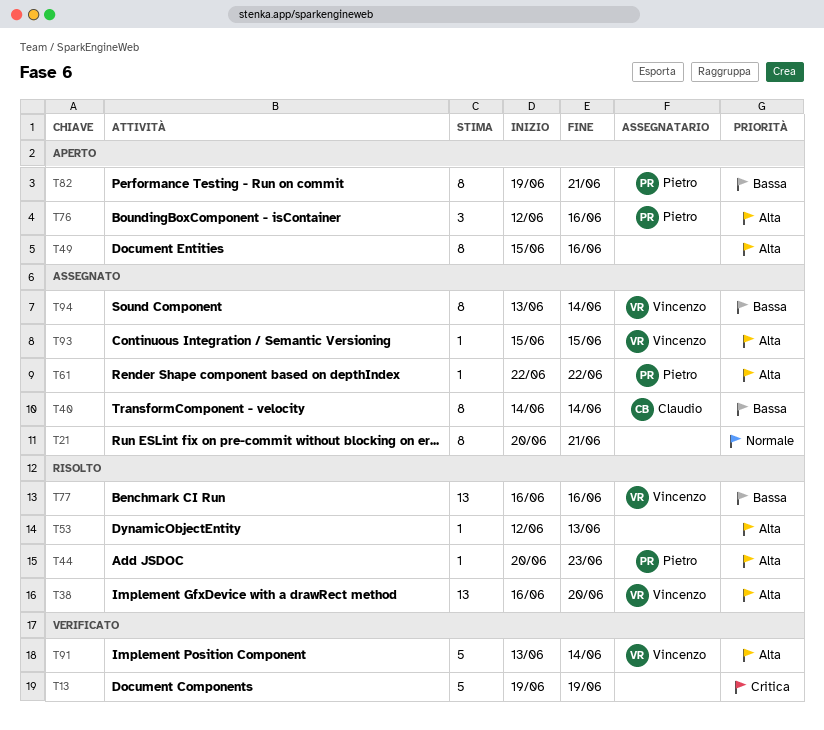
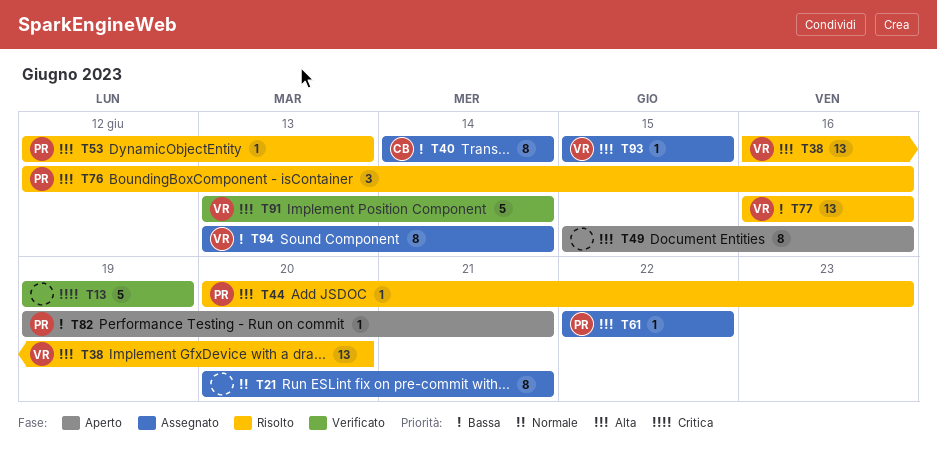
T53, owner: none -> Pietro
T76, status: Aperto -> Risolto
T82, estimate: 8 -> 1

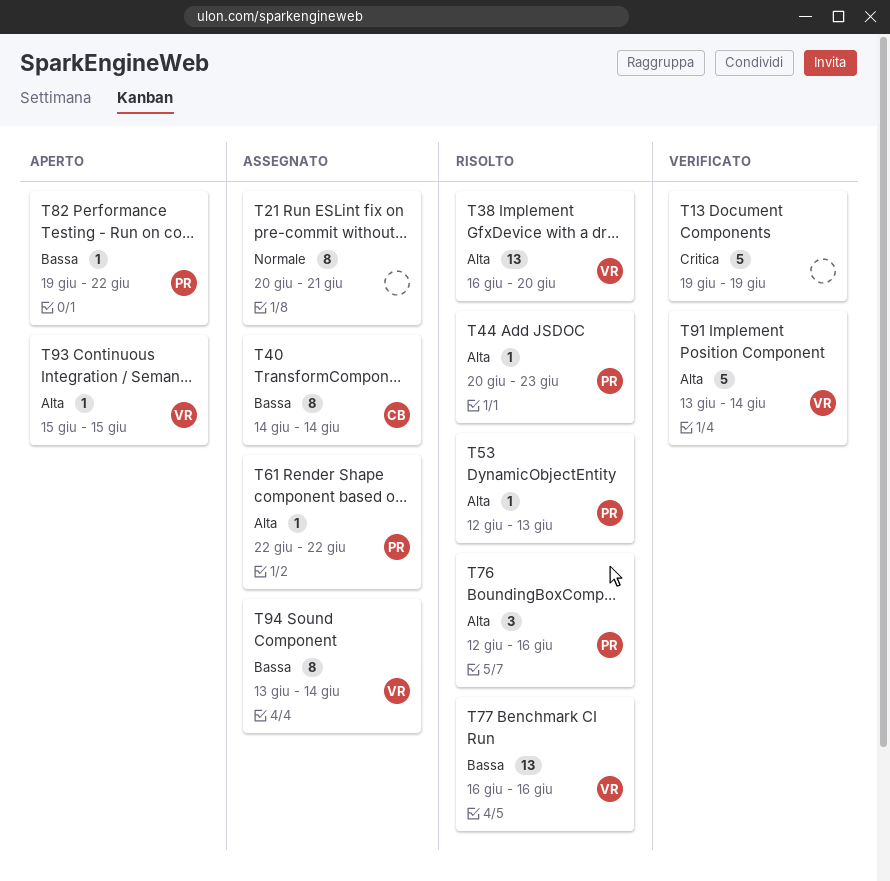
T49: present -> none
T82, due: Jun 21 -> Jun 22
T93, status: Assegnato -> Aperto

